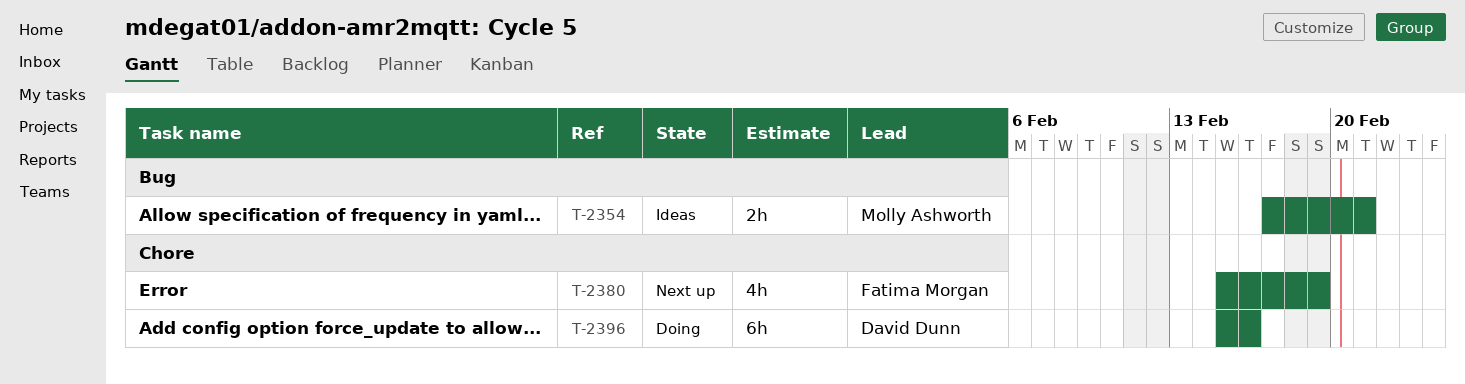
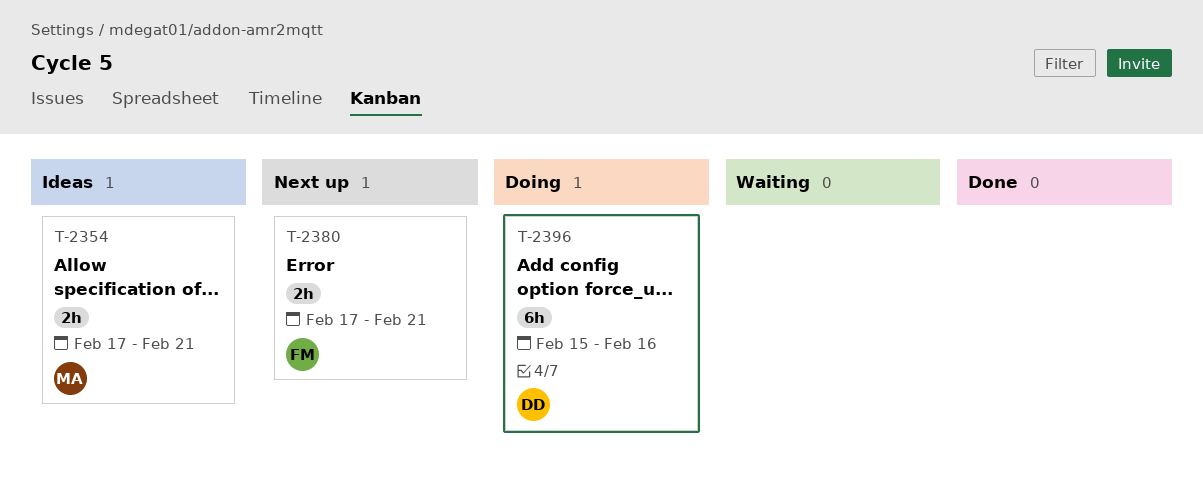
T-2380, estimate: 4h -> 2h
T-2380, start: Feb 15 -> Feb 17
T-2380, due: Feb 19 -> Feb 21

